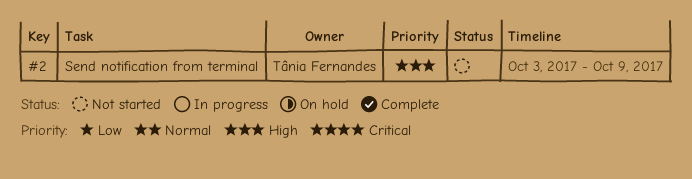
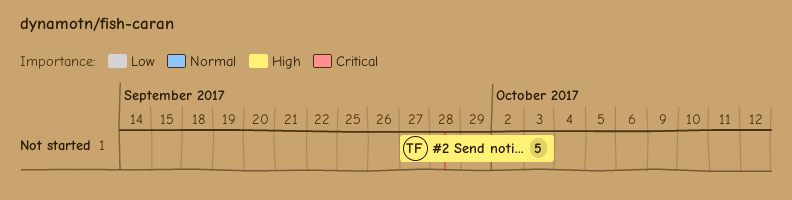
#2, start: Oct 3 -> Sep 27
#2, due: Oct 9 -> Oct 3

